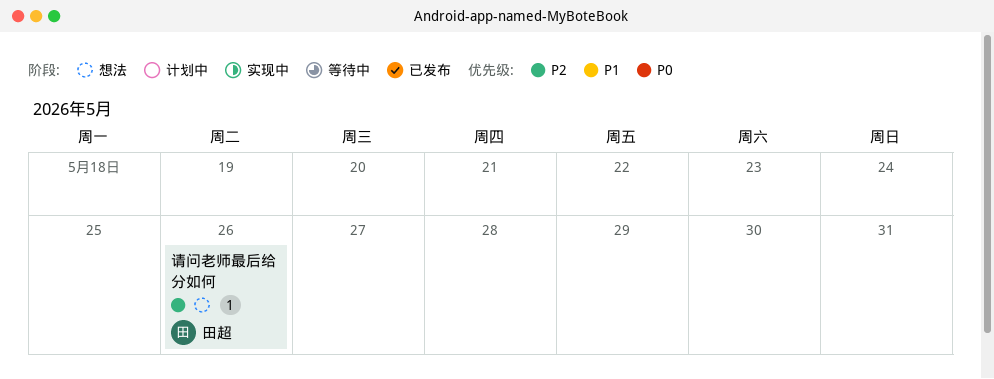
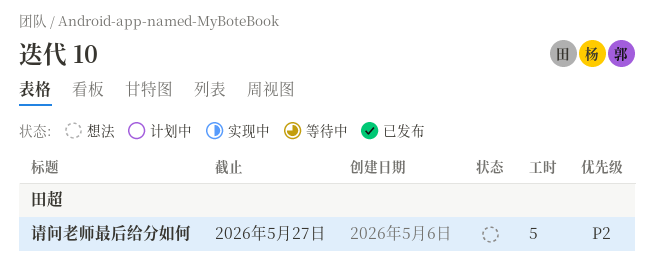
请问老师最后给分如何, estimate: 1 -> 5
请问老师最后给分如何, due: May 26 -> May 27

